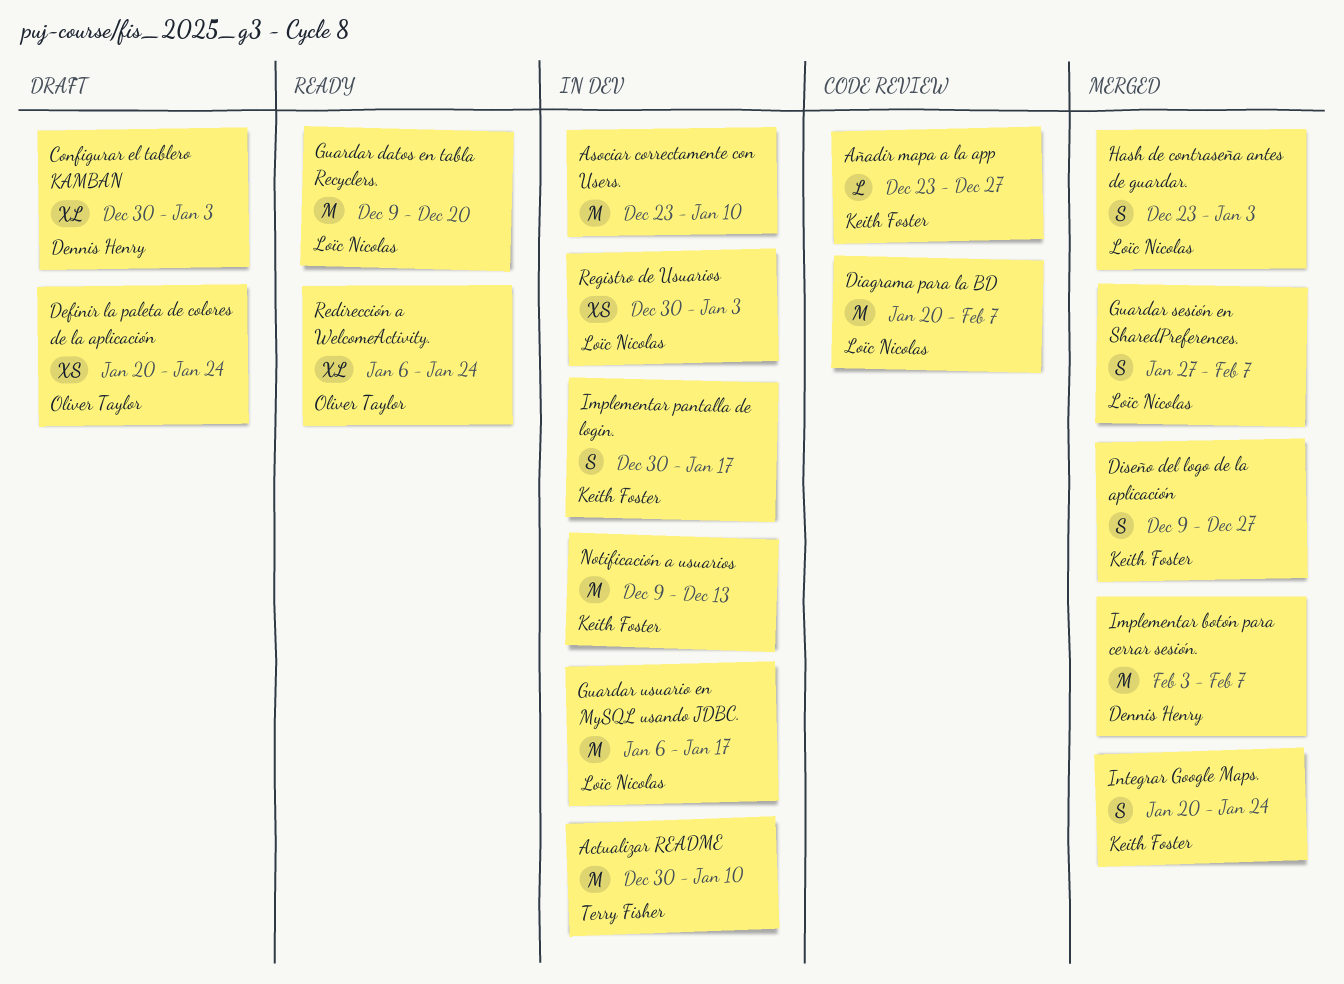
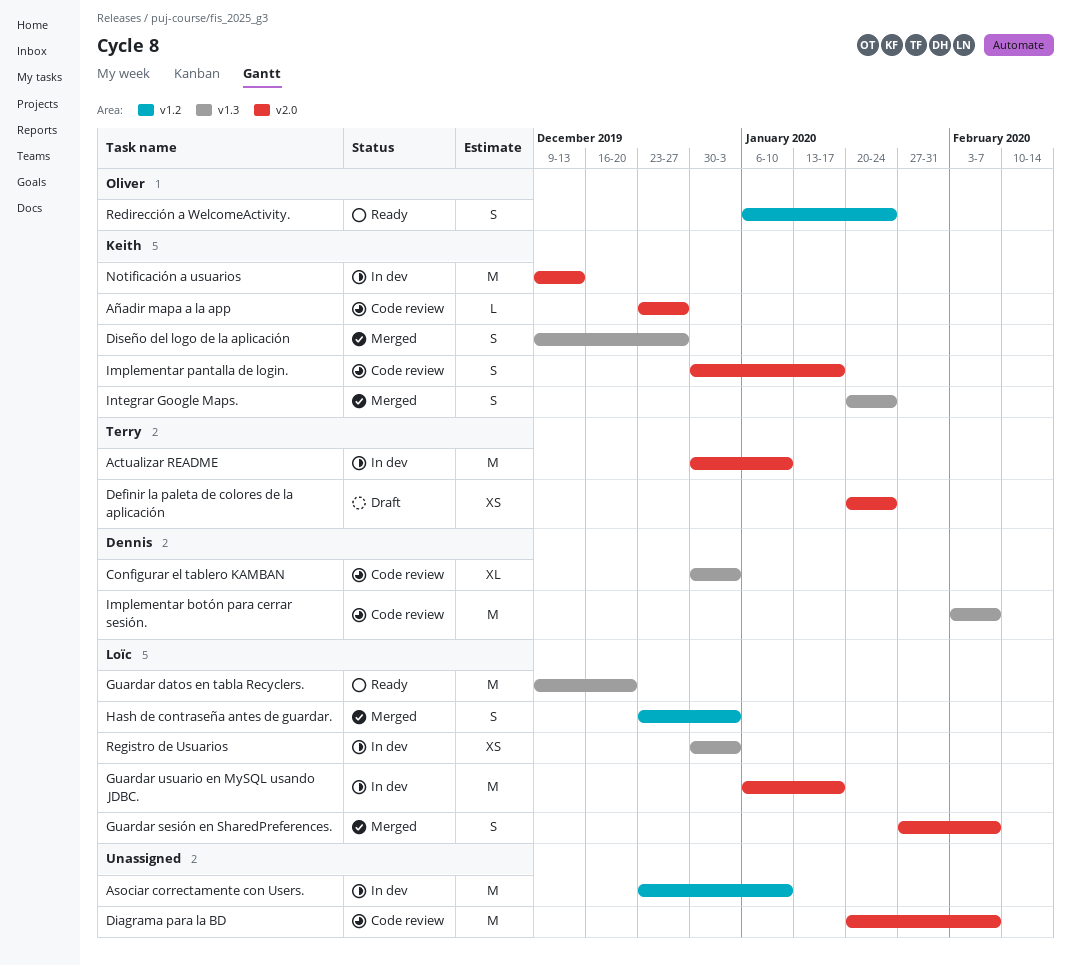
Configurar el tablero KAMBAN, status: Draft -> Code review
Definir la paleta de colores de la aplicación, owner: Oliver Taylor -> Terry Fisher
Diagrama para la BD, owner: Loïc Nicolas -> none
Implementar botón para cerrar sesión., status: Merged -> Code review
Implementar pantalla de login., status: In dev -> Code review
Redirección a WelcomeActivity., estimate: XL -> S

